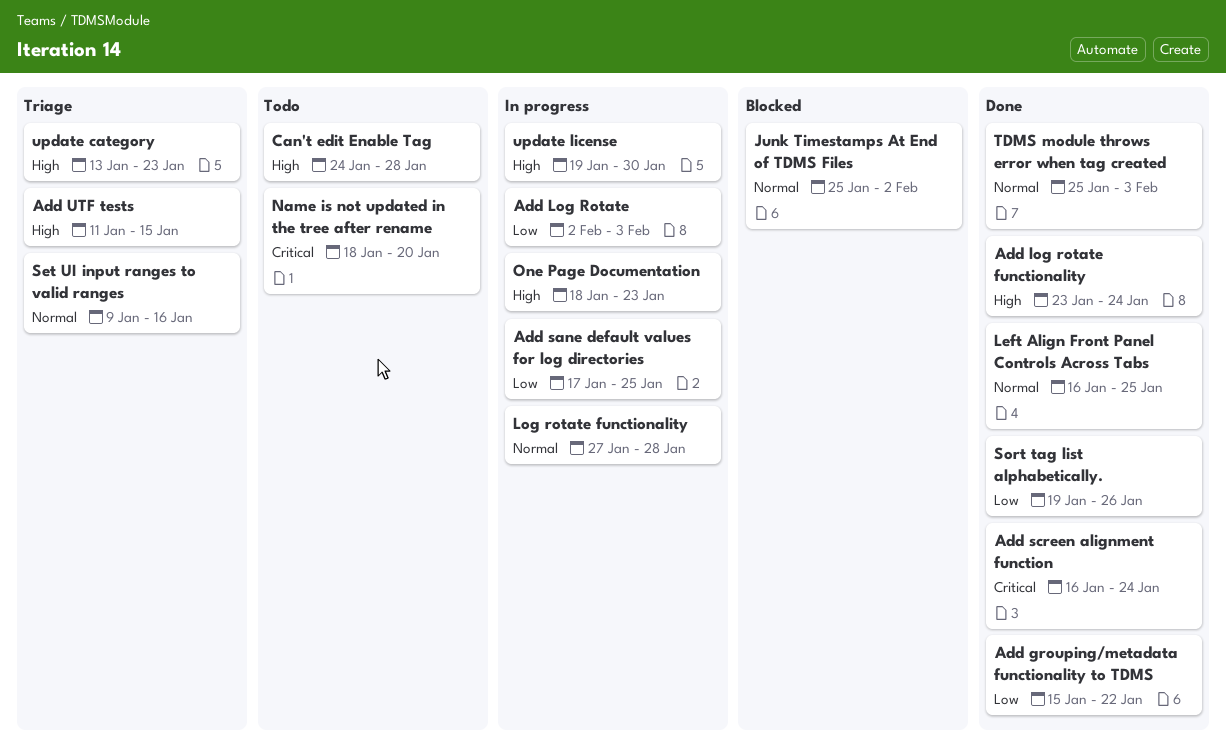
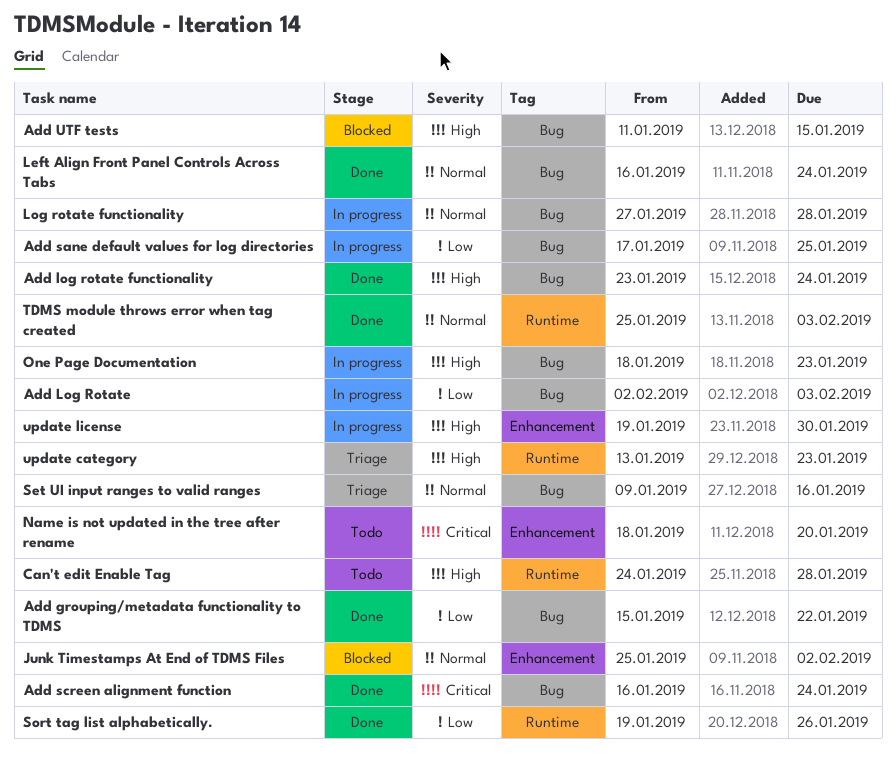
Add UTF tests, status: Triage -> Blocked
Left Align Front Panel Controls Across Tabs, due: Jan 25 -> Jan 24

